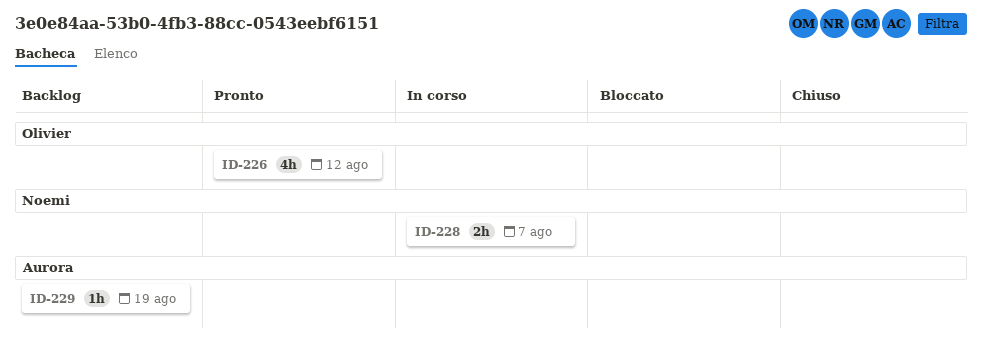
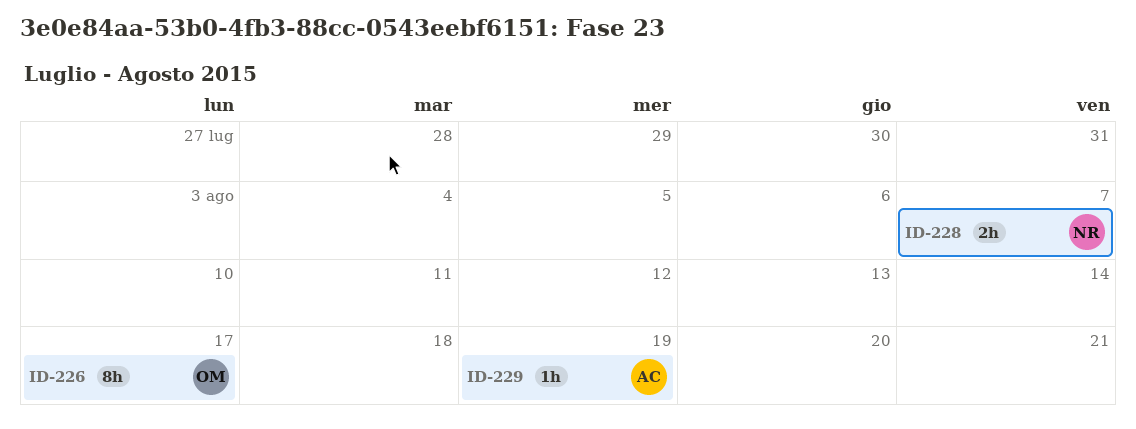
ID-226, estimate: 4h -> 8h
ID-226, due: Aug 12 -> Aug 17

